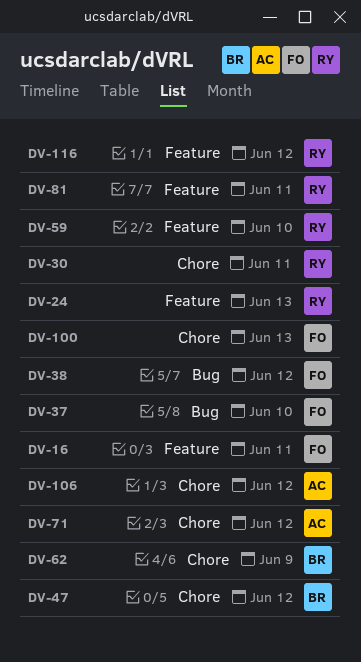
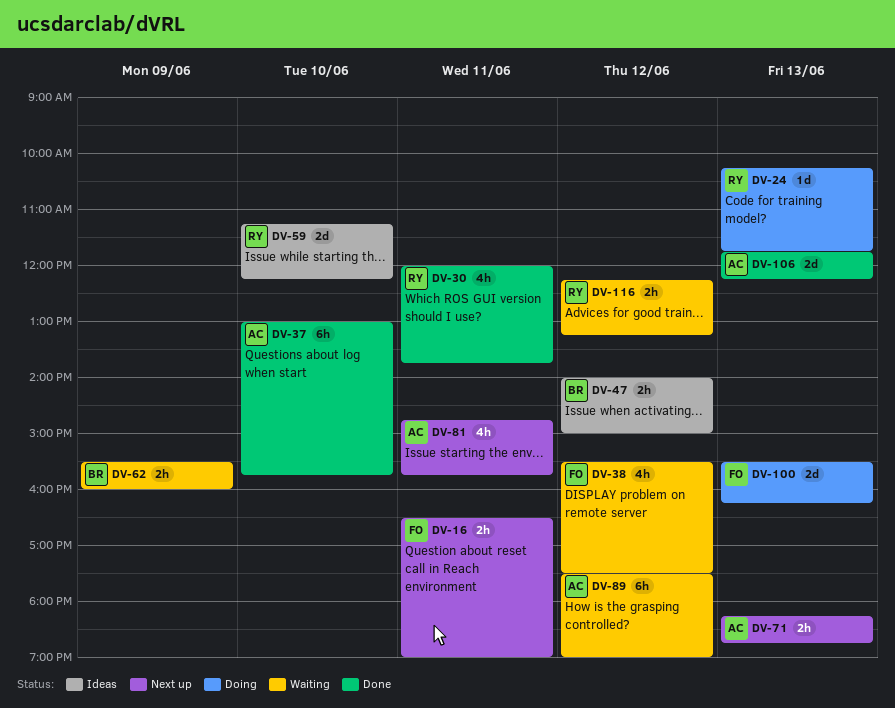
DV-37, owner: FO -> AC
DV-71, day: Jun 12 -> Jun 13
DV-81, owner: RY -> AC
DV-89: none -> present
DV-106, day: Jun 12 -> Jun 13

